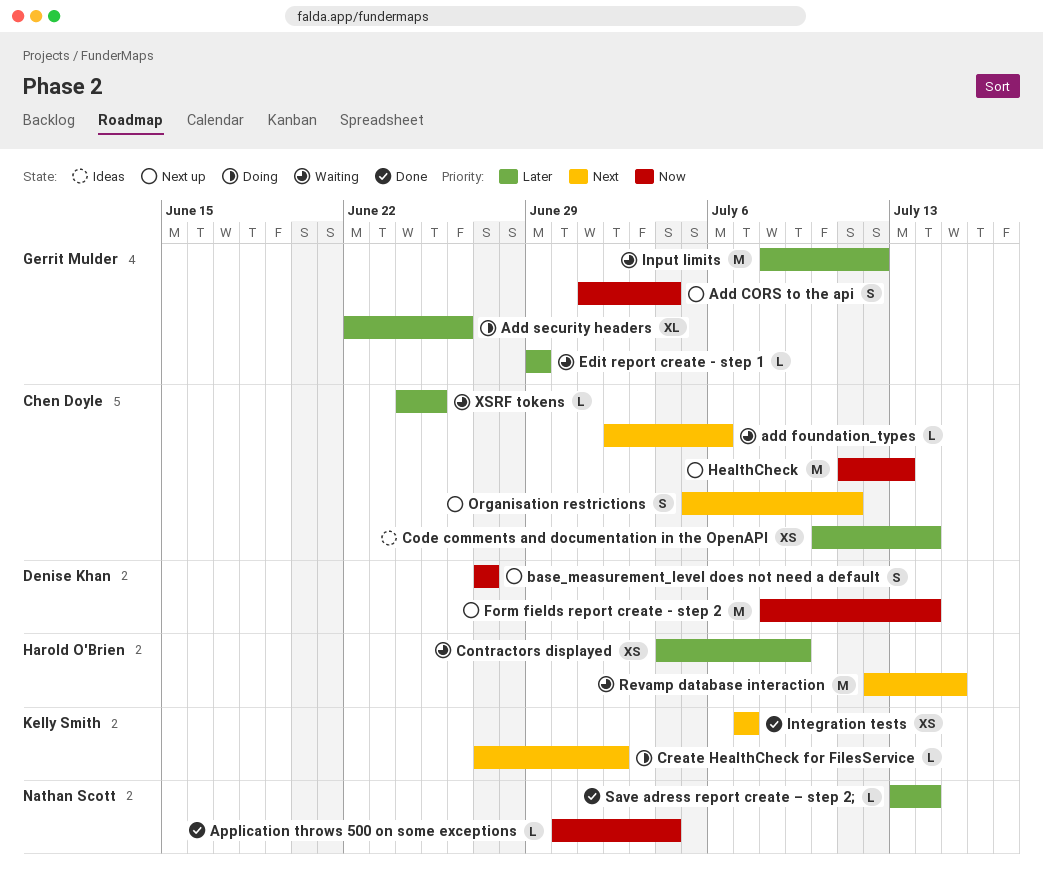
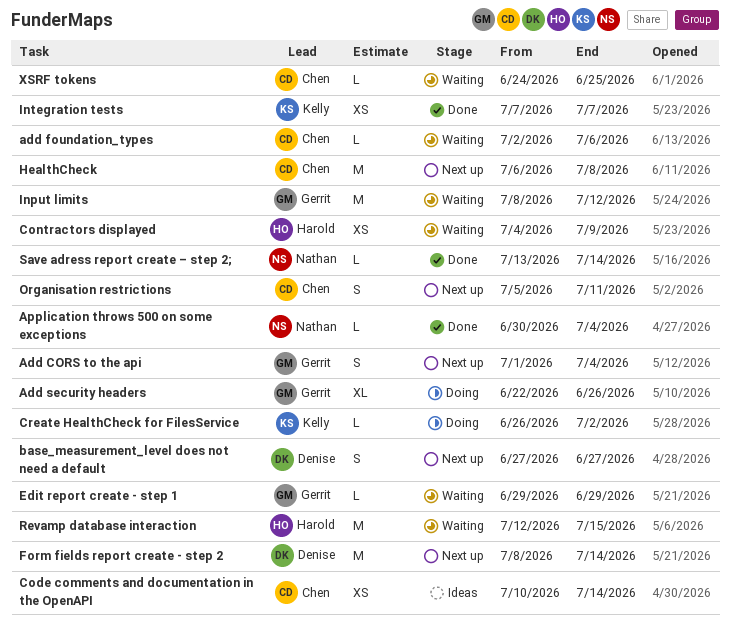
Create HealthCheck for FilesService, start: Jun 27 -> Jun 26
HealthCheck, start: Jul 11 -> Jul 6
HealthCheck, due: Jul 13 -> Jul 8

